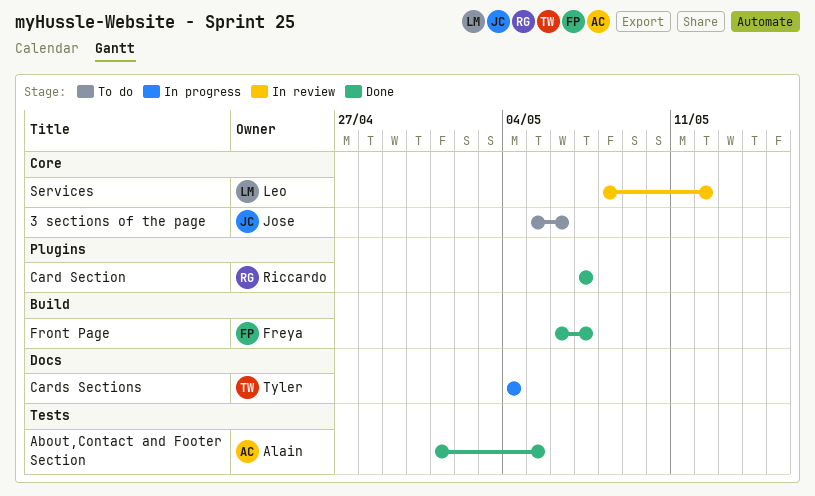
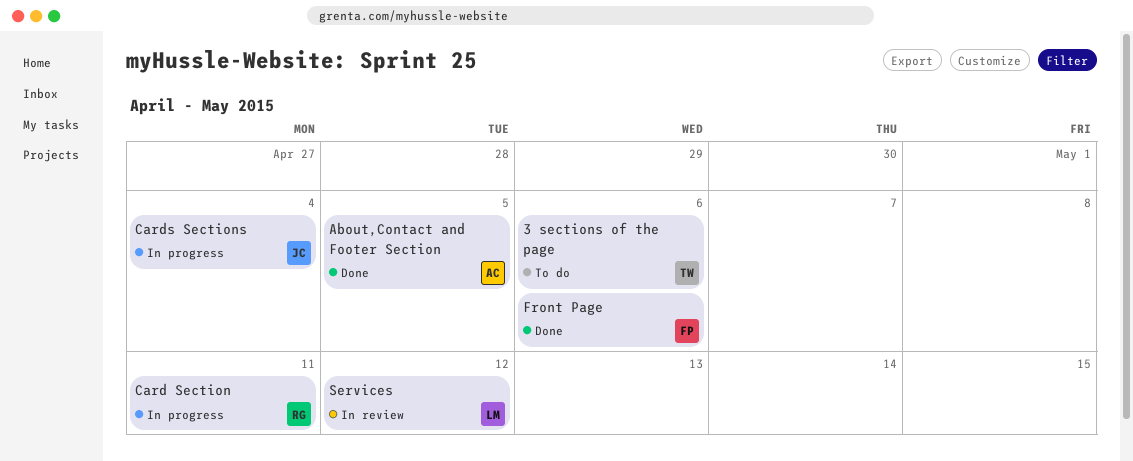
3 sections of the page, owner: Jose -> Tyler
Card Section, status: Done -> In progress
Card Section, due: May 7 -> May 11
Cards Sections, owner: Tyler -> Jose
Front Page, due: May 7 -> May 6

